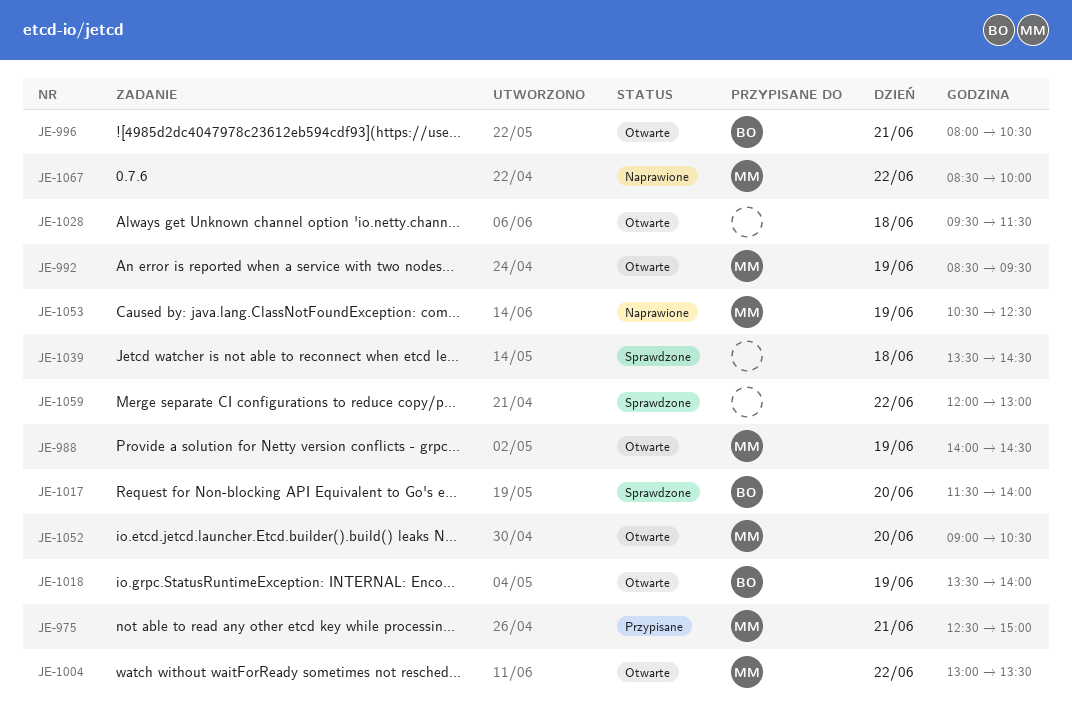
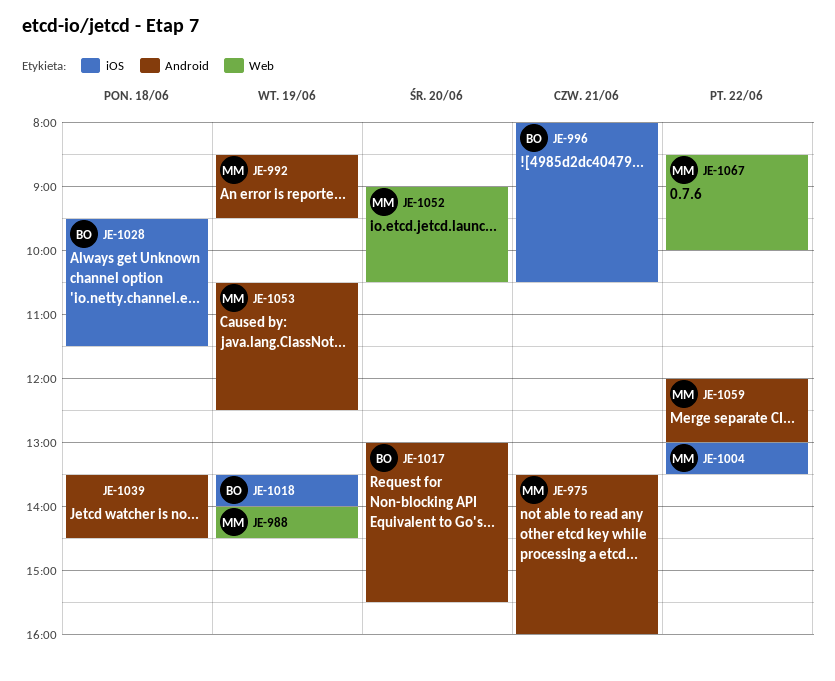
JE-975, begins: 12:30 -> 13:30
JE-975, ends: 15:00 -> 16:00
JE-1017, begins: 11:30 -> 13:00
JE-1017, ends: 14:00 -> 15:30
JE-1028, owner: none -> BO
JE-1059, owner: none -> MM

